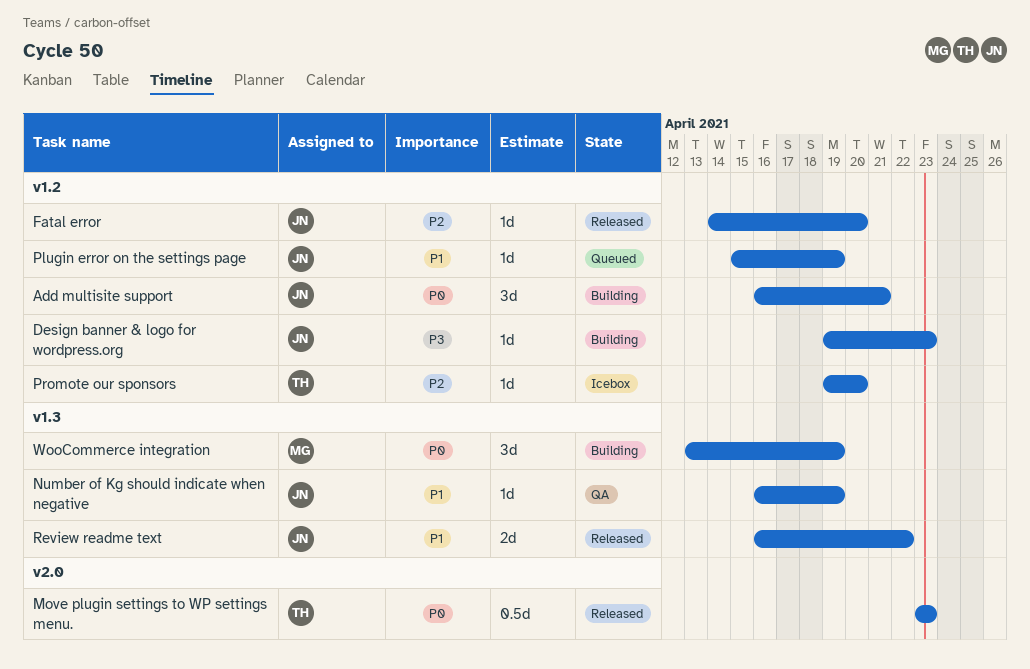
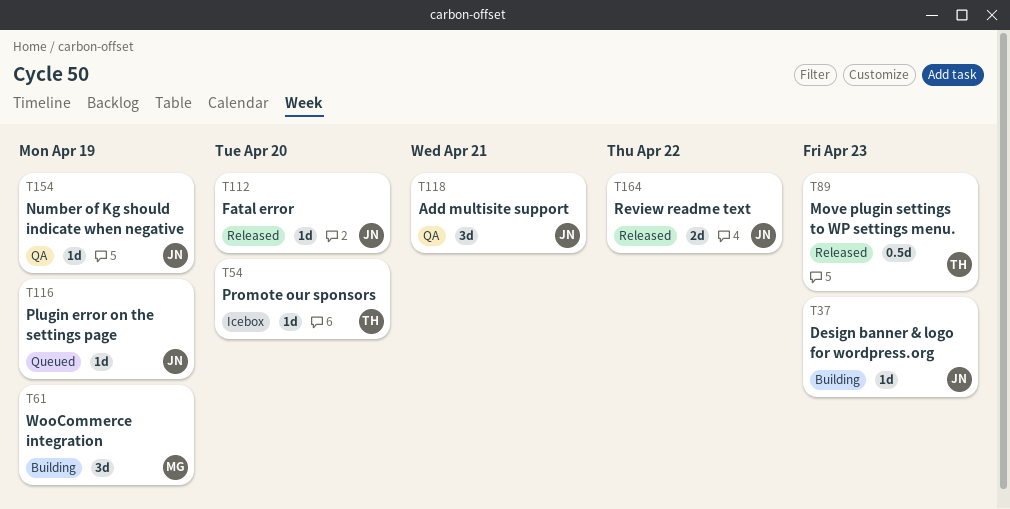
Add multisite support, status: Building -> QA

